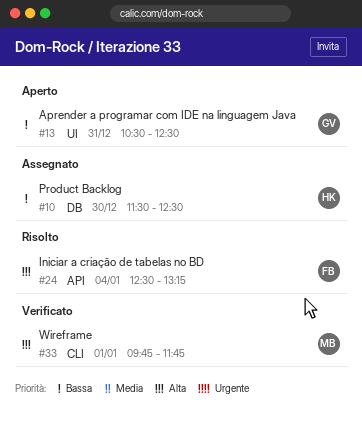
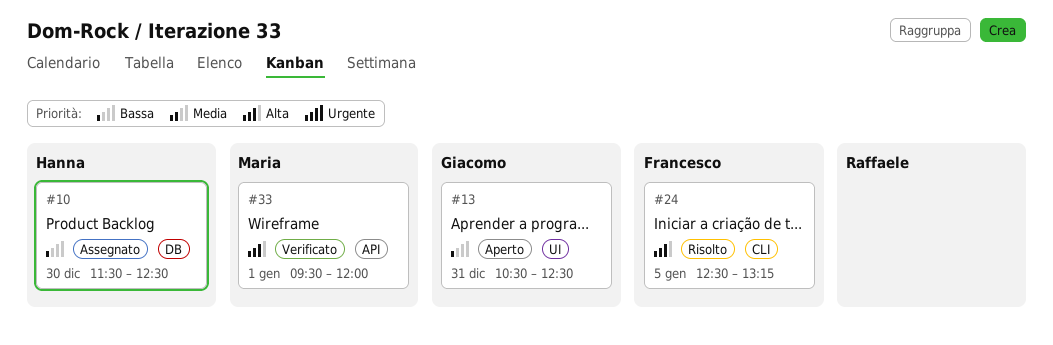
#24, label: API -> CLI
#24, day: Jan 4 -> Jan 5
#33, label: CLI -> API
#33, begins: 09:45 -> 09:30
#33, ends: 11:45 -> 12:00

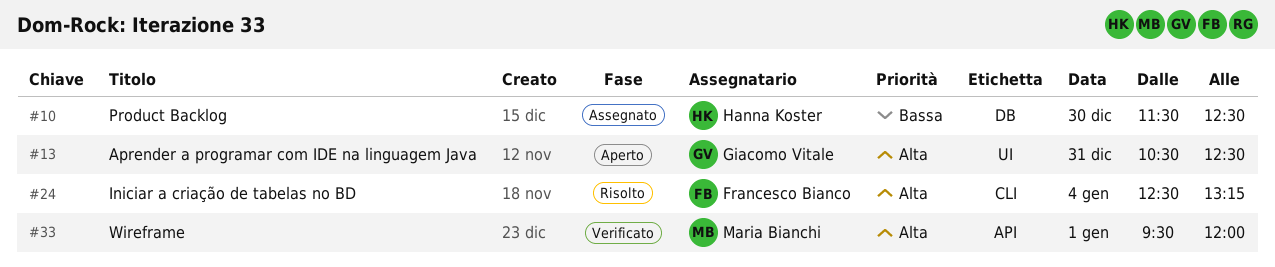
#13, priority: Bassa -> Alta
#24, day: Jan 5 -> Jan 4

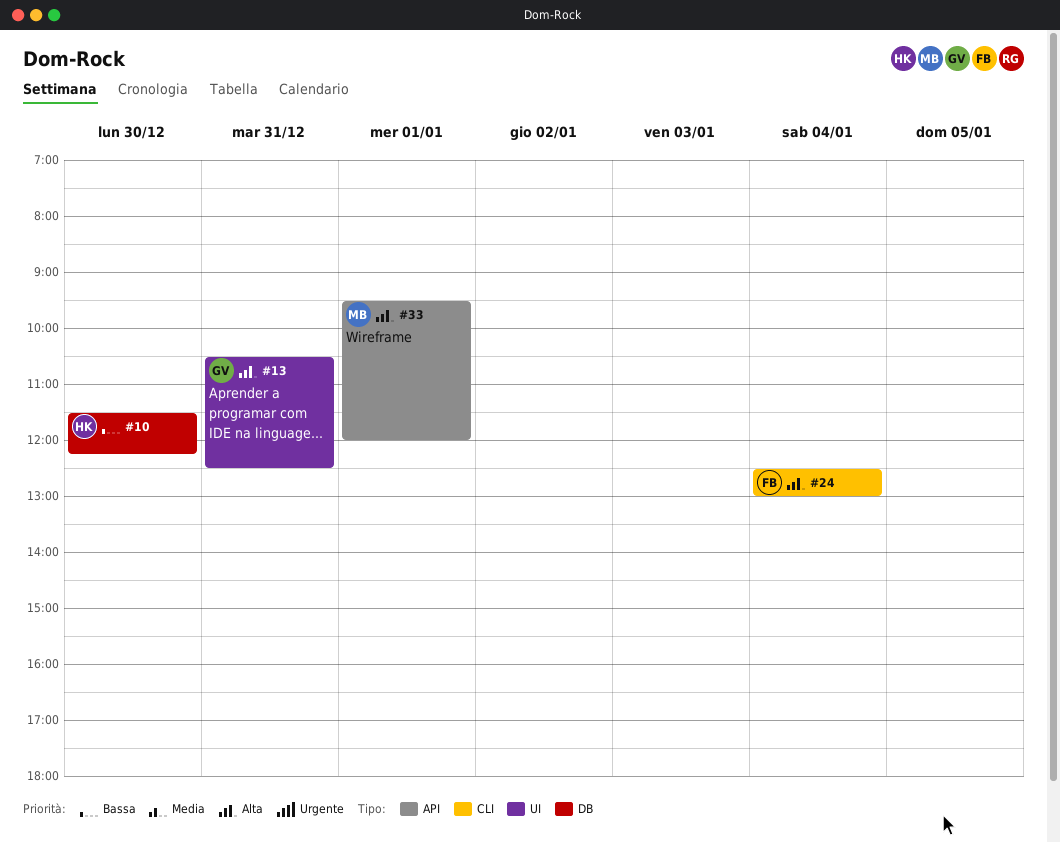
#10, ends: 12:30 -> 12:15
#24, ends: 13:15 -> 13:00

